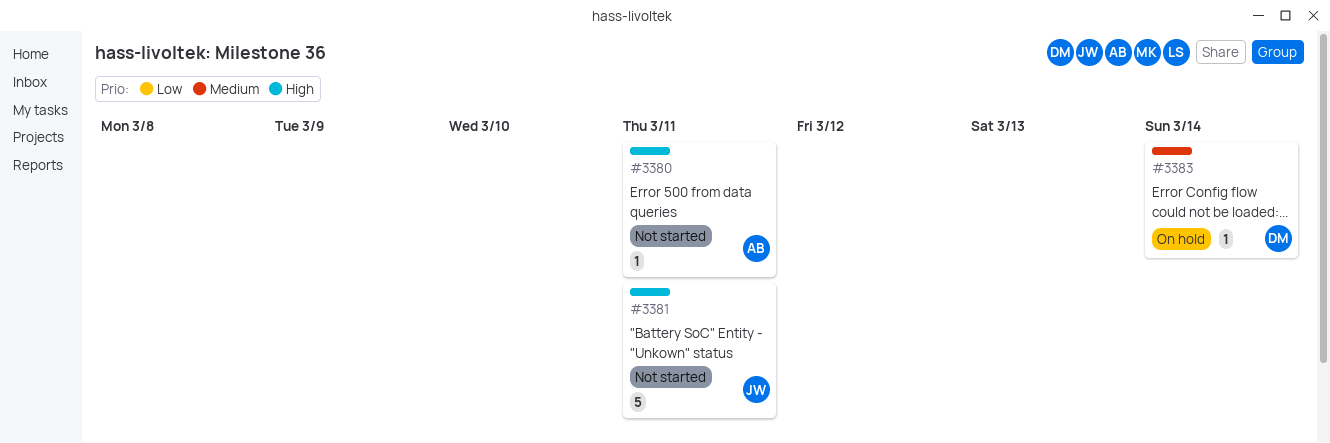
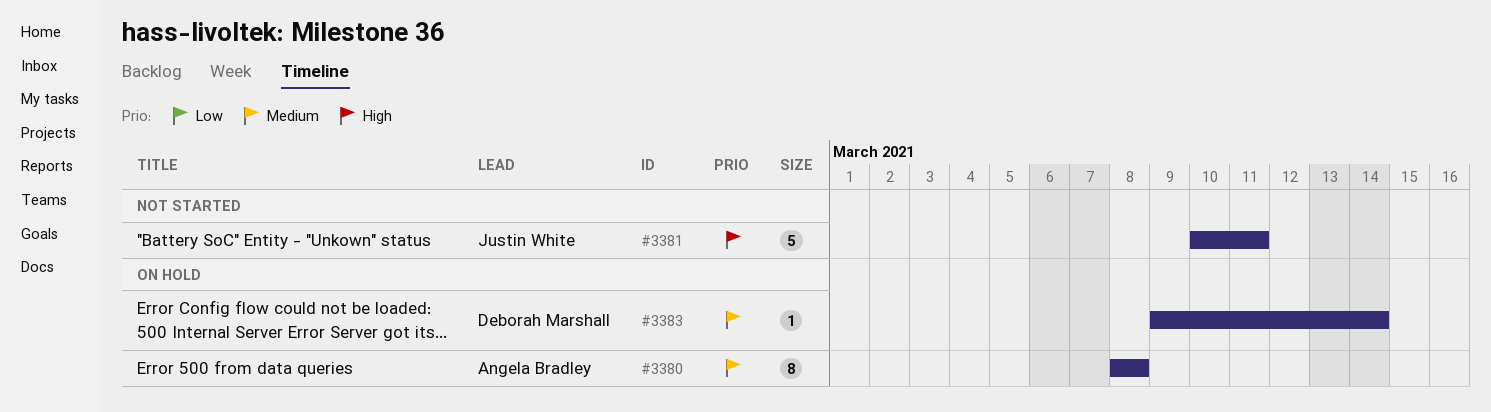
#3380, status: Not started -> On hold
#3380, priority: High -> Medium
#3380, estimate: 1 -> 8
#3380, due: Mar 11 -> Mar 8

